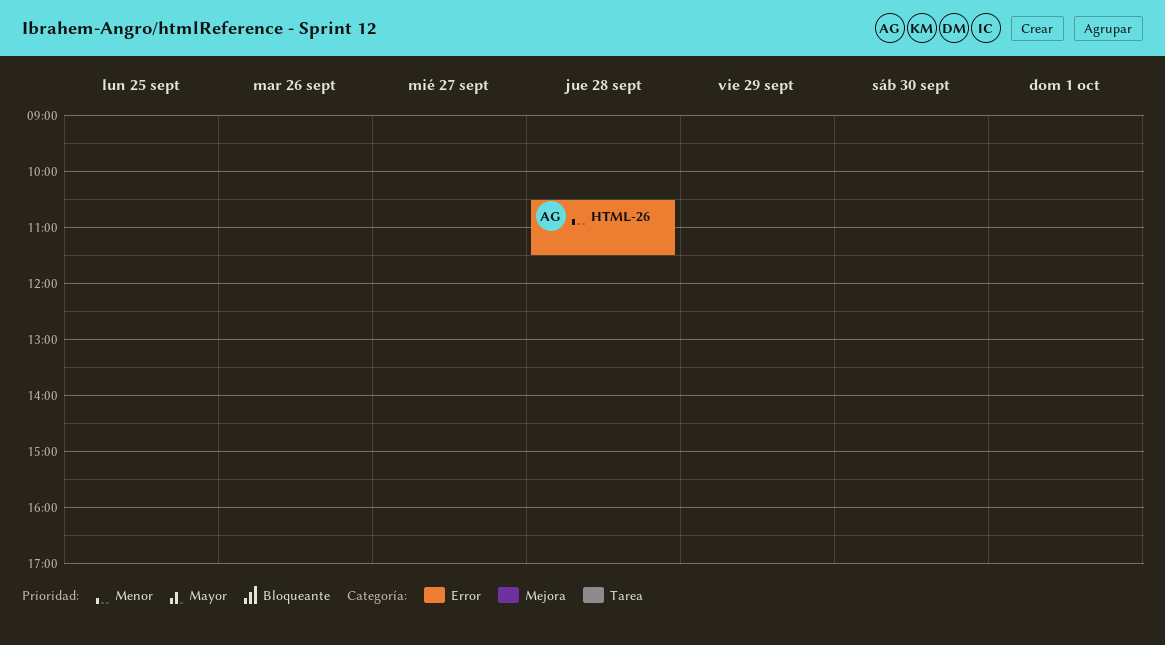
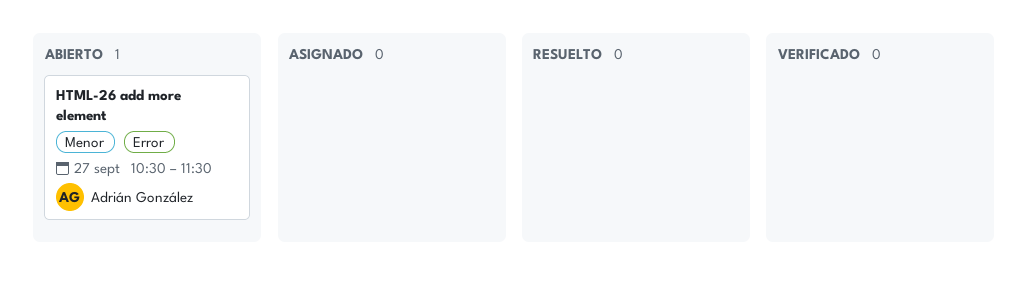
HTML-26, day: Sep 28 -> Sep 27

